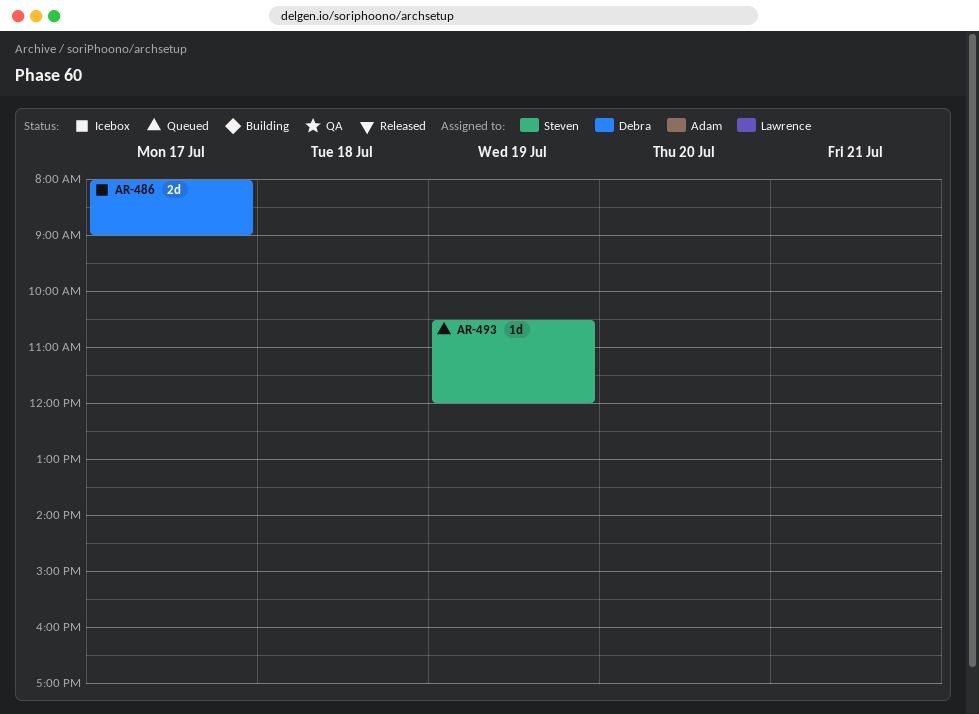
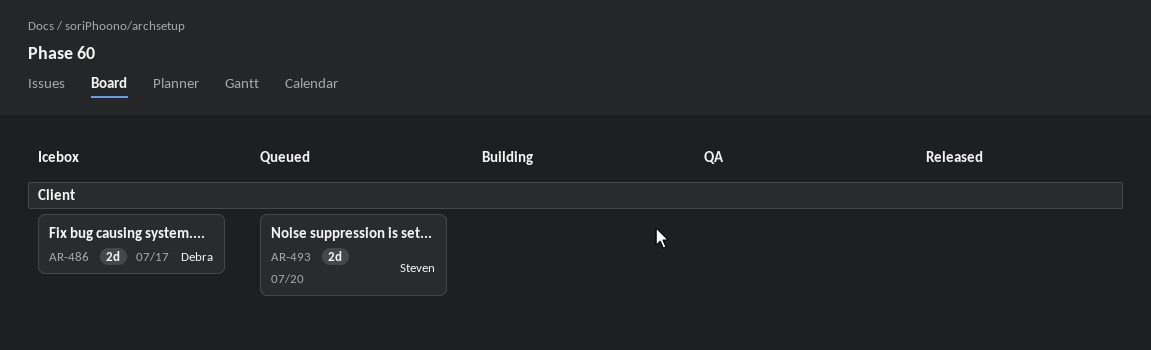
AR-493, estimate: 1d -> 2d
AR-493, day: Jul 19 -> Jul 20

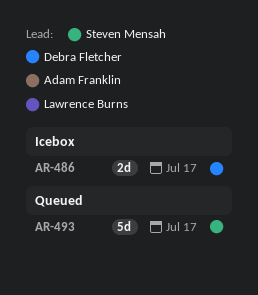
AR-493, estimate: 2d -> 5d
AR-493, day: Jul 20 -> Jul 17

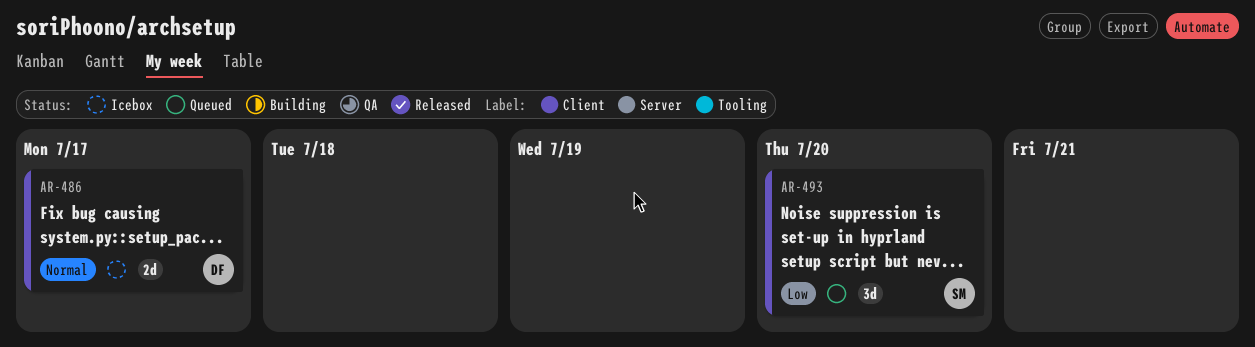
AR-493, estimate: 5d -> 3d
AR-493, day: Jul 17 -> Jul 20

